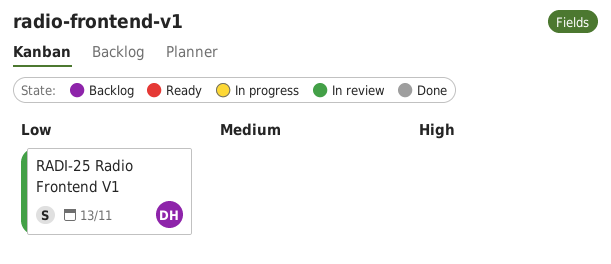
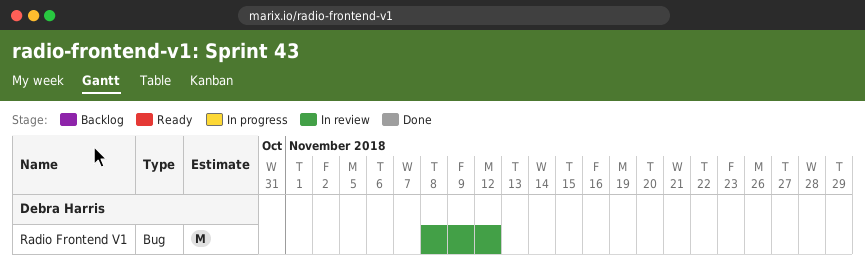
Radio Frontend V1, estimate: S -> M
Radio Frontend V1, due: Nov 13 -> Nov 12

